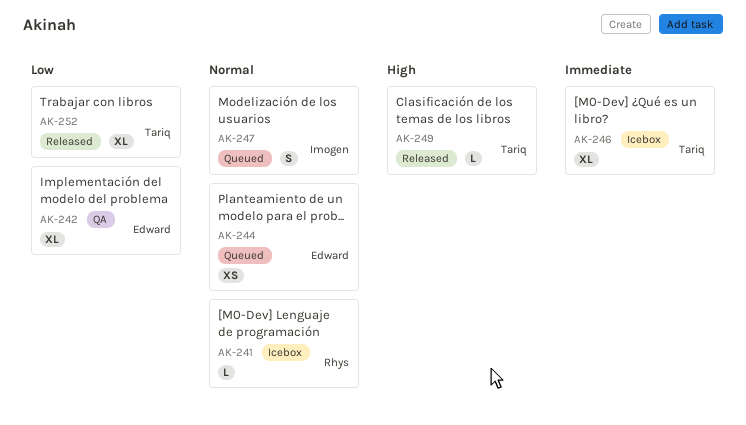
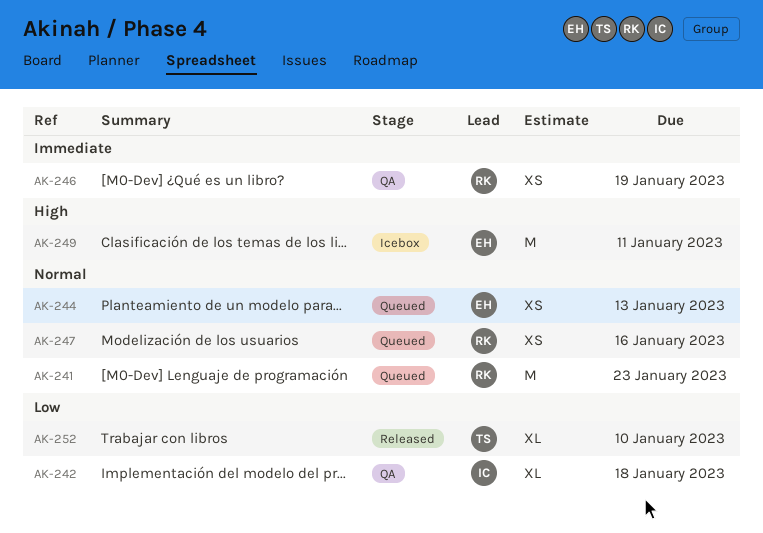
AK-241, status: Icebox -> Queued
AK-241, estimate: L -> M
AK-242, owner: Edward -> Imogen
AK-246, status: Icebox -> QA
AK-246, owner: Tariq -> Rhys
AK-246, estimate: XL -> XS
AK-247, owner: Imogen -> Rhys
AK-247, estimate: S -> XS
AK-249, status: Released -> Icebox
AK-249, owner: Tariq -> Edward
AK-249, estimate: L -> M

